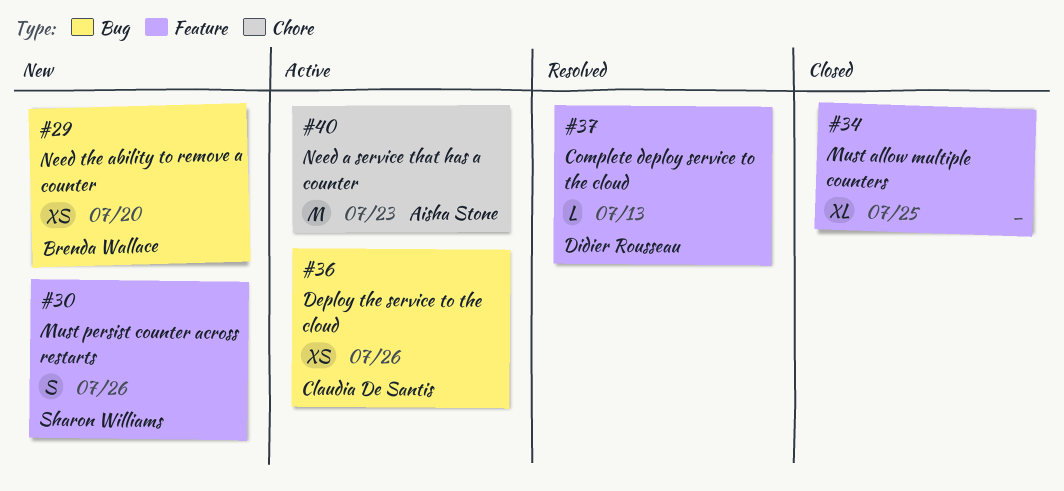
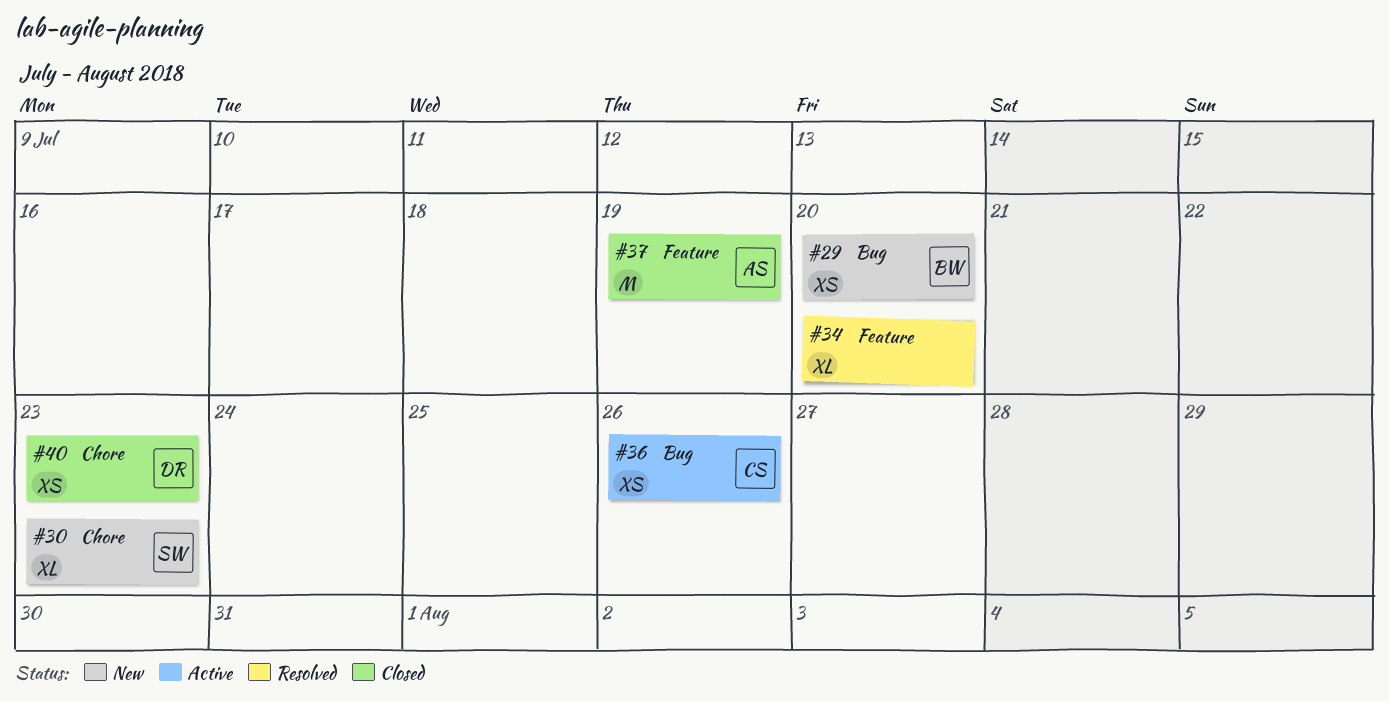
#30, label: Feature -> Chore
#30, estimate: S -> XL
#30, due: Jul 26 -> Jul 23
#34, status: Closed -> Resolved
#34, due: Jul 25 -> Jul 20
#37, status: Resolved -> Closed
#37, owner: Didier Rousseau -> Aisha Stone
#37, estimate: L -> M
#37, due: Jul 13 -> Jul 19
#40, status: Active -> Closed
#40, owner: Aisha Stone -> Didier Rousseau
#40, estimate: M -> XS

